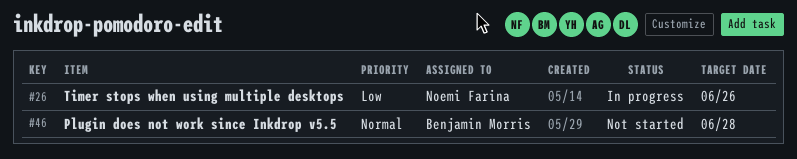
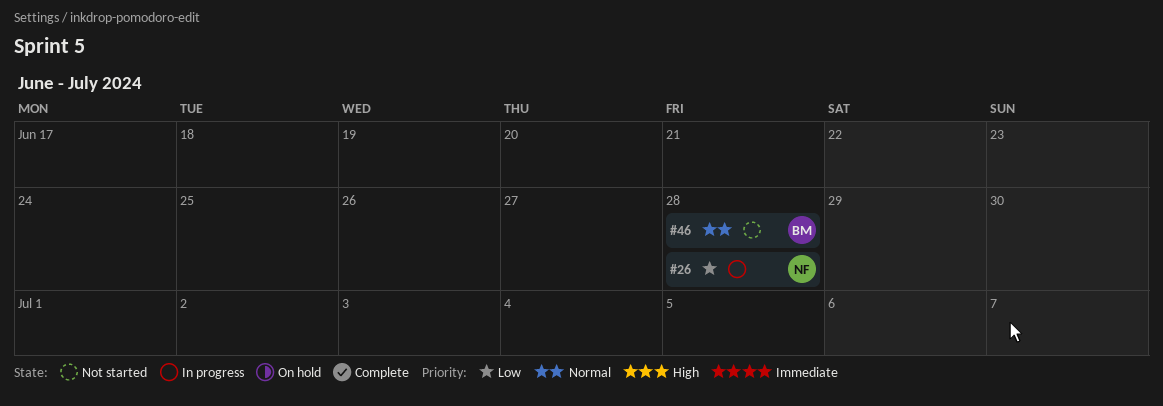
#26, due: Jun 26 -> Jun 28

